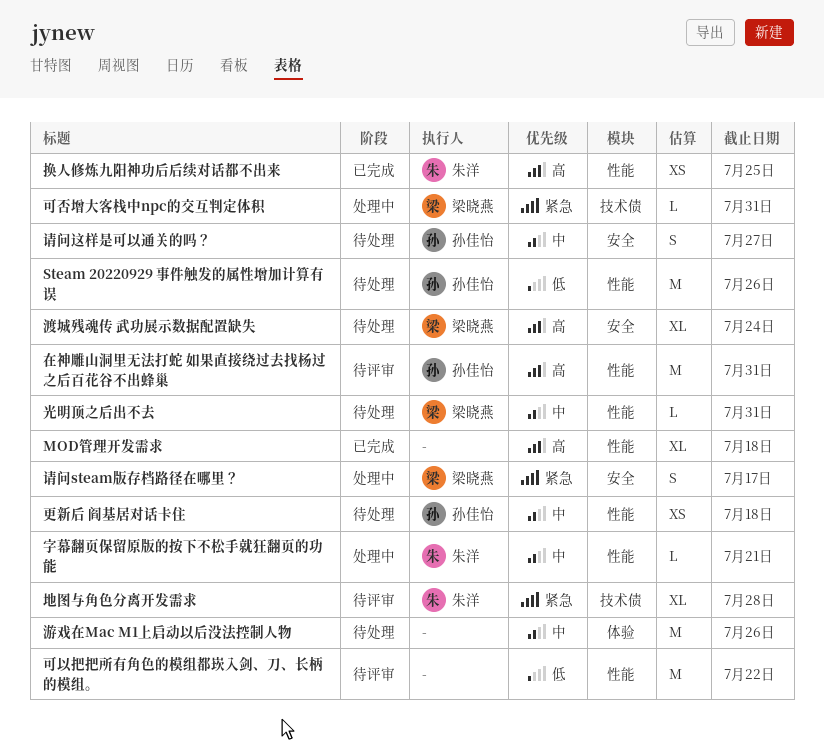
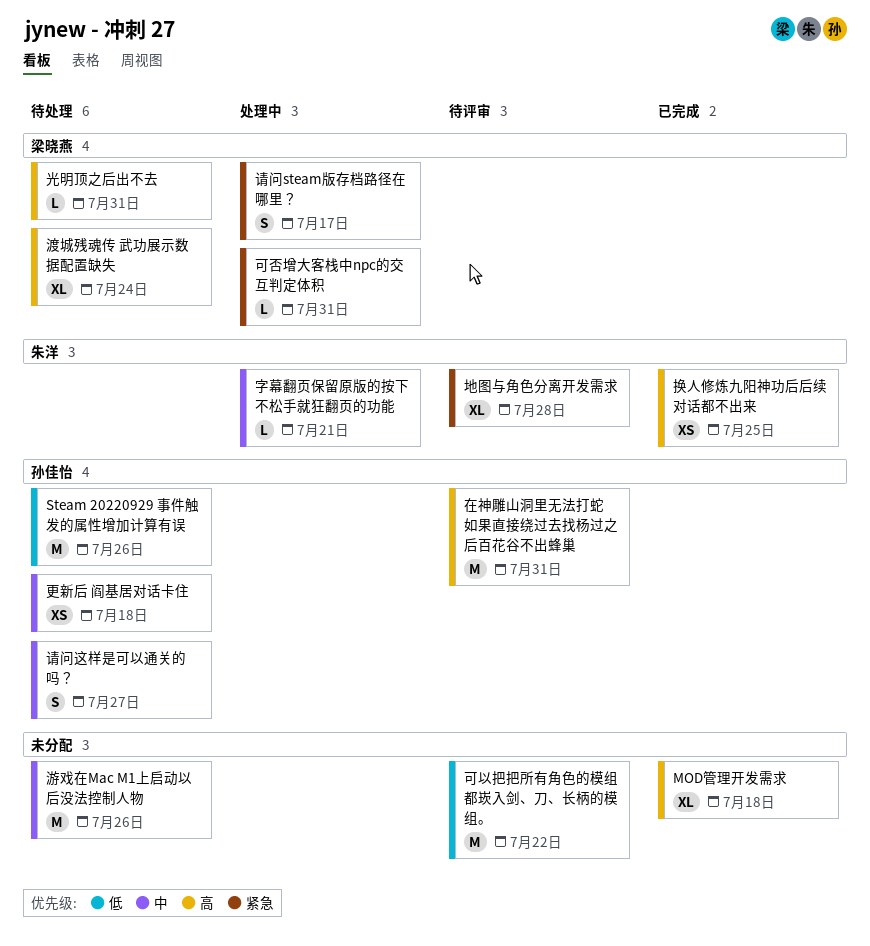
光明顶之后出不去, priority: 中 -> 高

